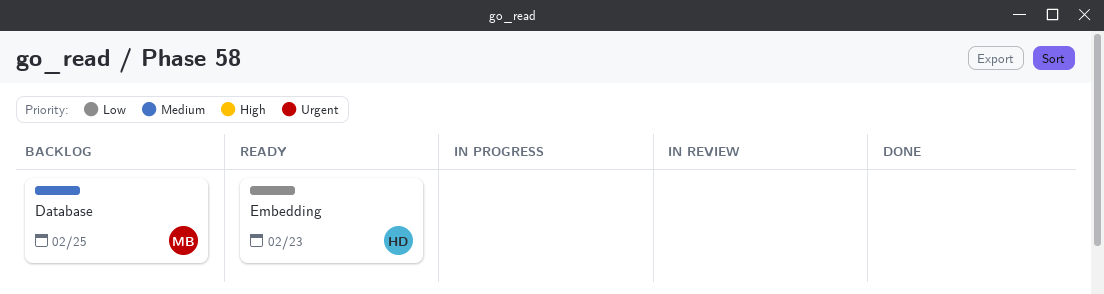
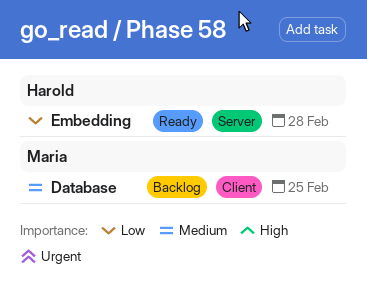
Embedding, due: Feb 23 -> Feb 28

